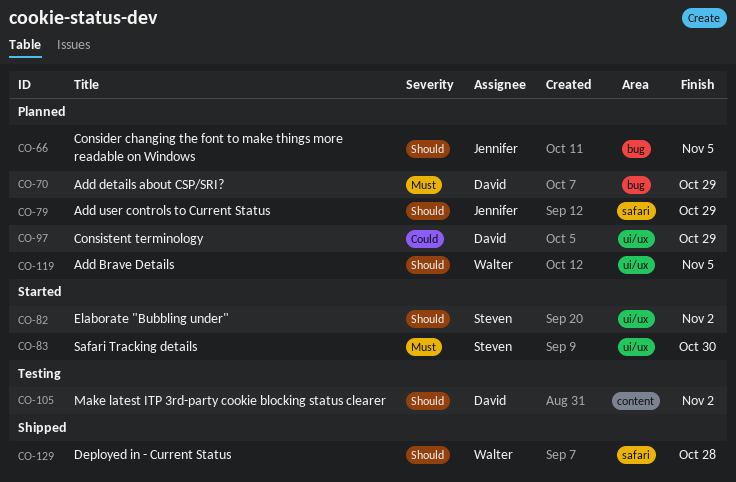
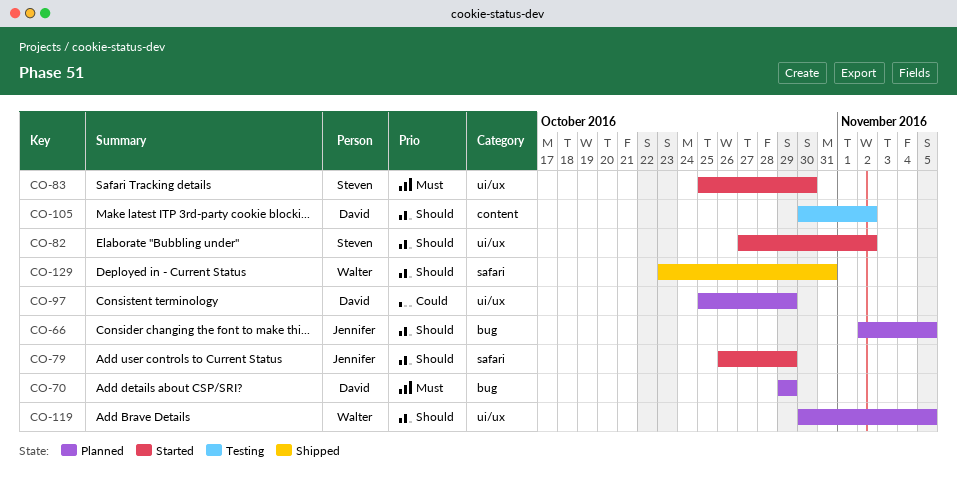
CO-79, status: Planned -> Started
CO-129, due: Oct 28 -> Oct 31

